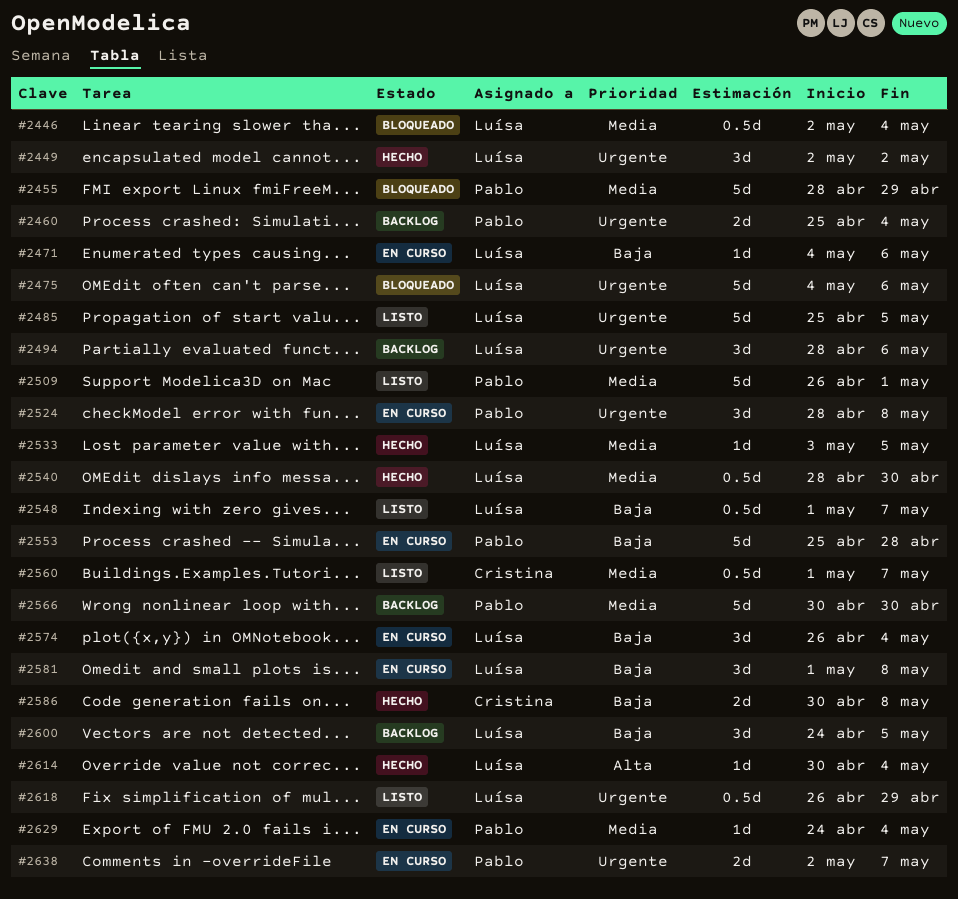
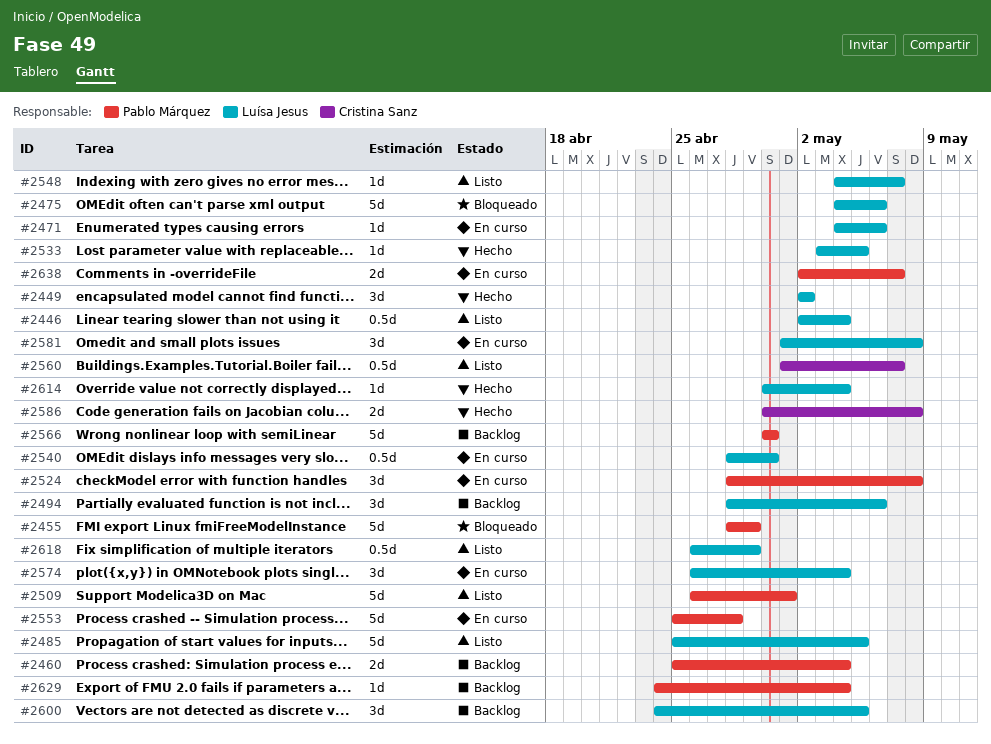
#2446, status: Bloqueado -> Listo
#2540, status: Hecho -> En curso
#2548, estimate: 0.5d -> 1d
#2548, start: May 1 -> May 4
#2629, status: En curso -> Backlog

